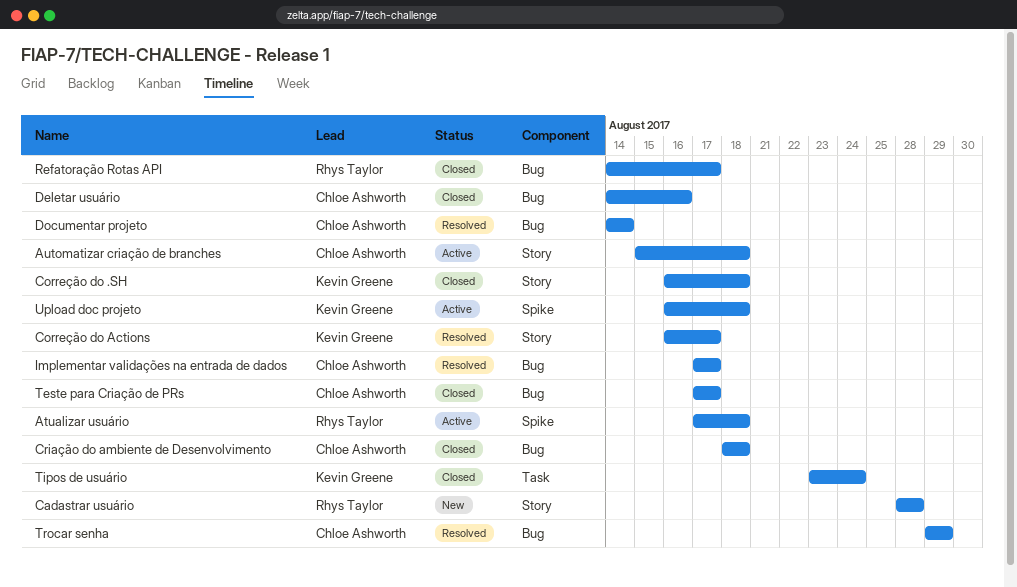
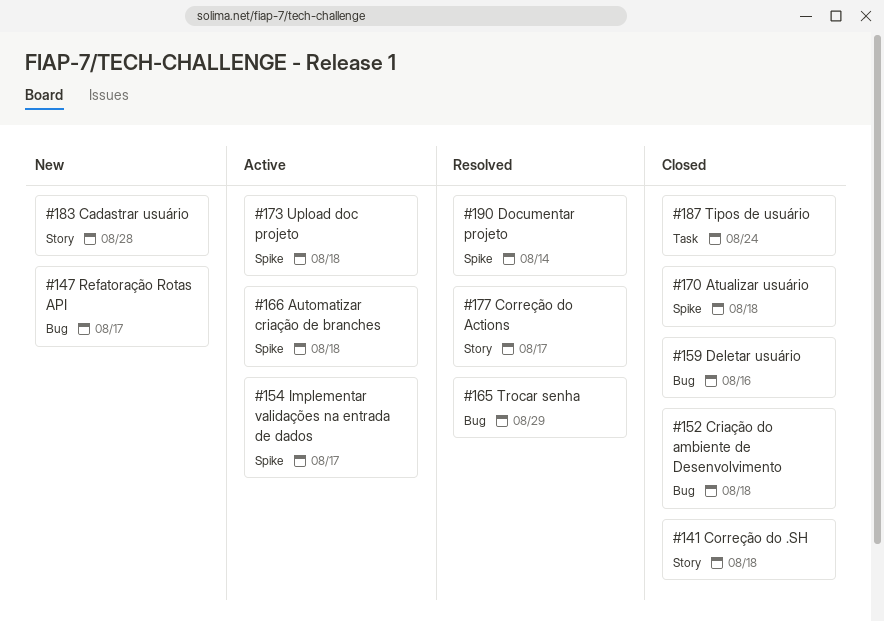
Atualizar usuário, status: Active -> Closed
Automatizar criação de branches, label: Story -> Spike
Documentar projeto, label: Bug -> Spike
Implementar validações na entrada de dados, status: Resolved -> Active
Implementar validações na entrada de dados, label: Bug -> Spike
Refatoração Rotas API, status: Closed -> New
Teste para Criação de PRs: present -> none

